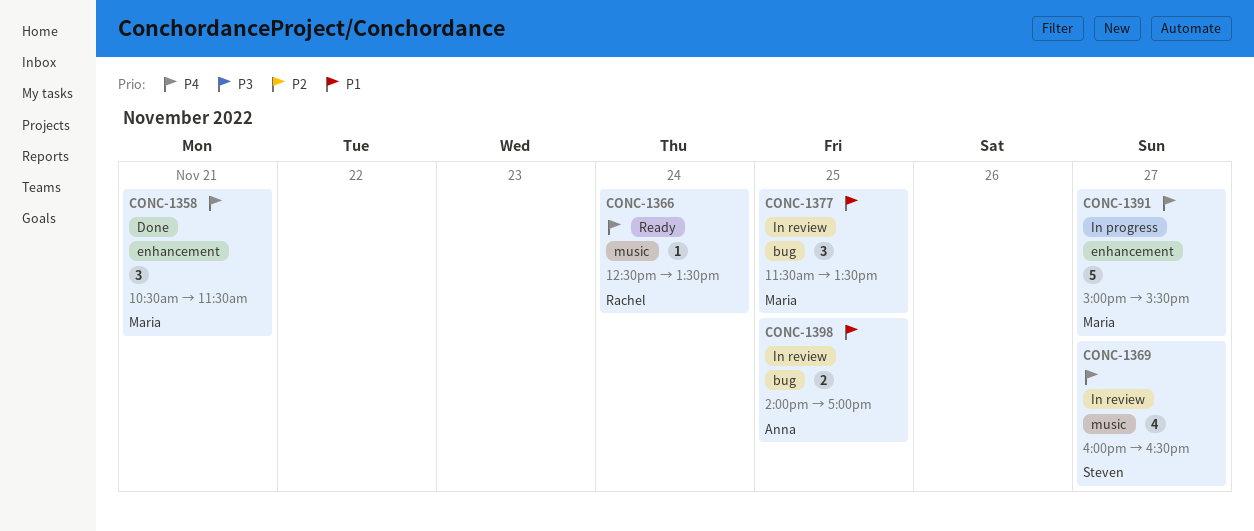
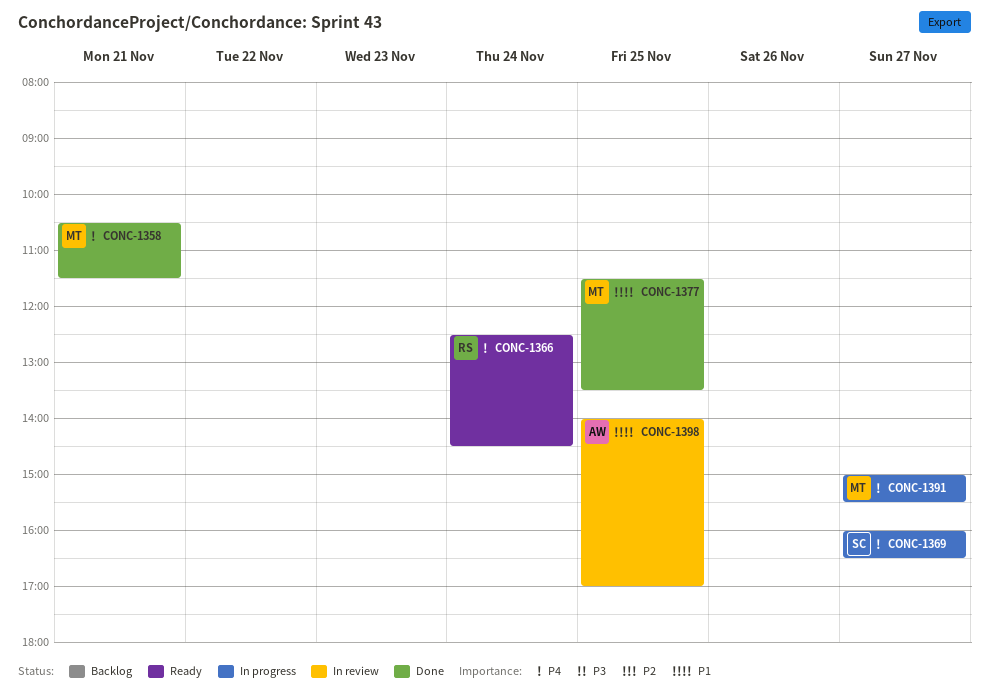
CONC-1366, ends: 13:30 -> 14:30
CONC-1369, status: In review -> In progress
CONC-1377, status: In review -> Done

